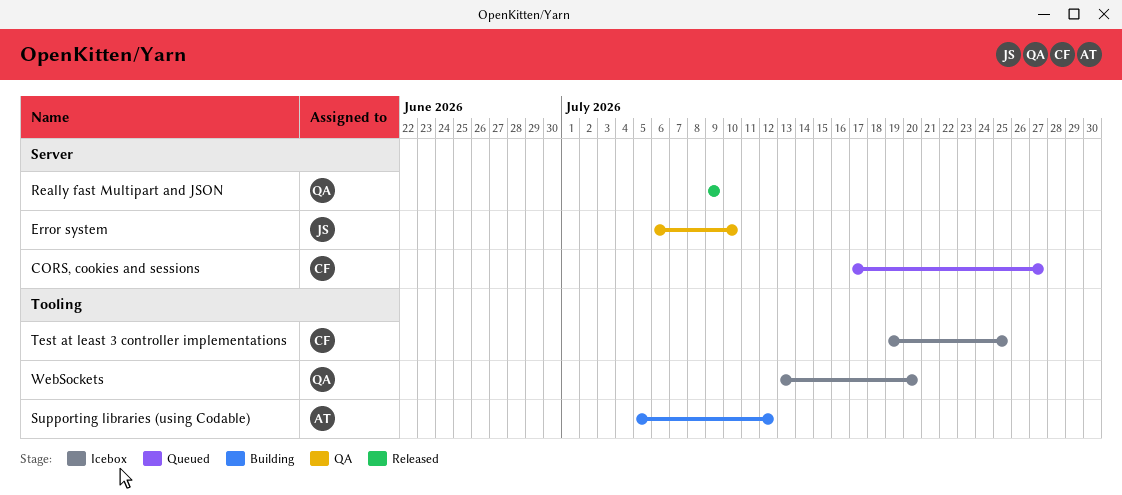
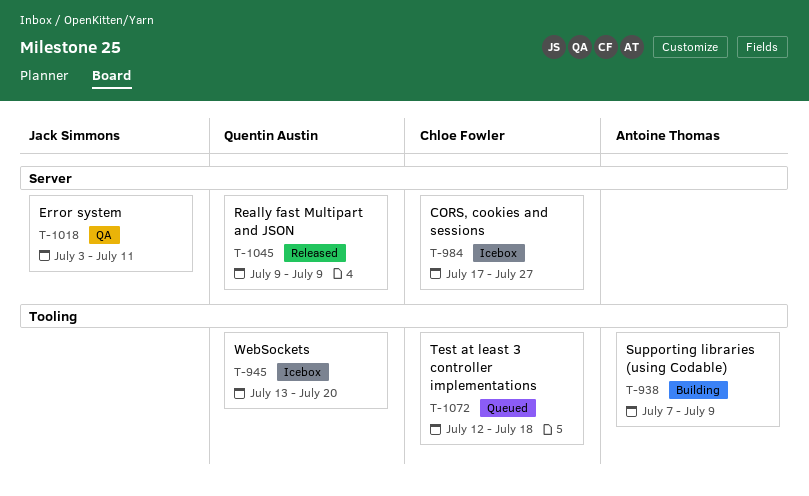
CORS, cookies and sessions, status: Queued -> Icebox
Error system, start: Jul 6 -> Jul 3
Error system, due: Jul 10 -> Jul 11
Supporting libraries (using Codable), start: Jul 5 -> Jul 7
Supporting libraries (using Codable), due: Jul 12 -> Jul 9
Test at least 3 controller implementations, status: Icebox -> Queued
Test at least 3 controller implementations, start: Jul 19 -> Jul 12
Test at least 3 controller implementations, due: Jul 25 -> Jul 18

